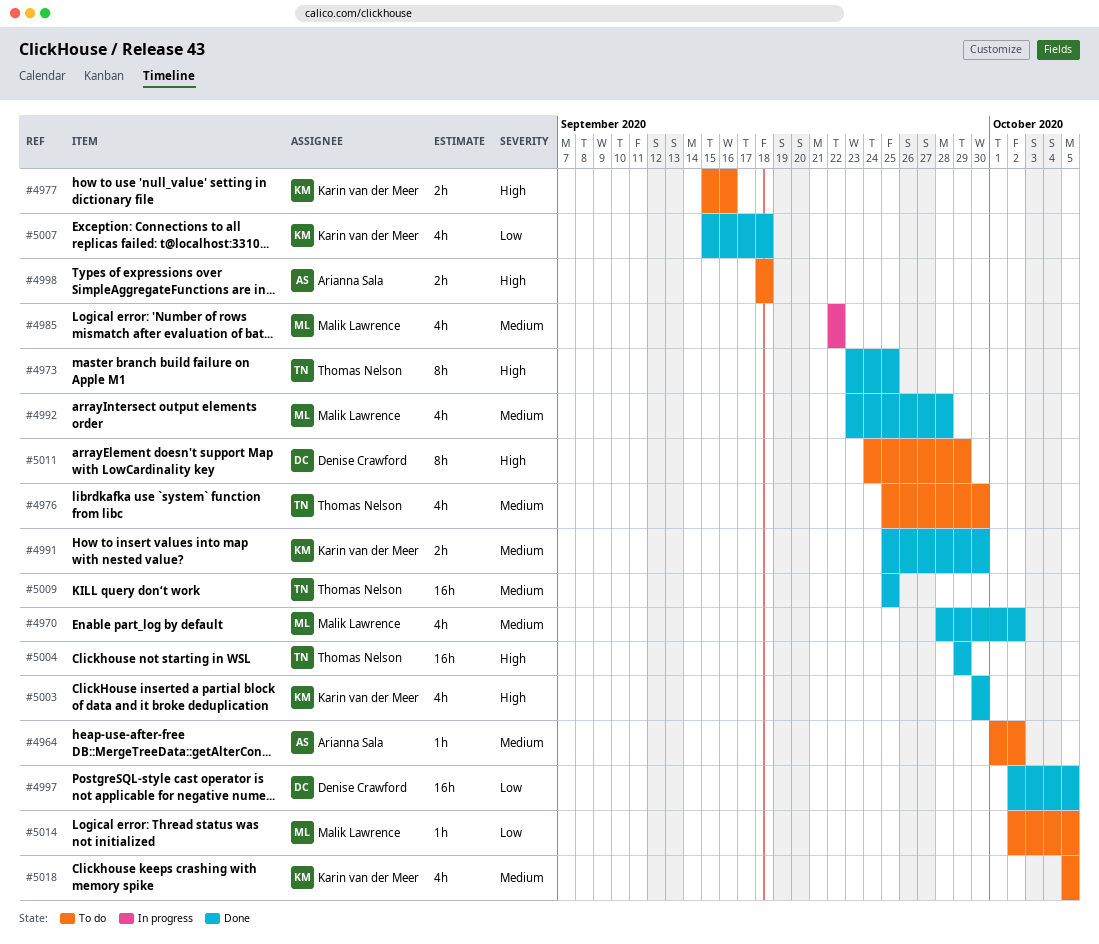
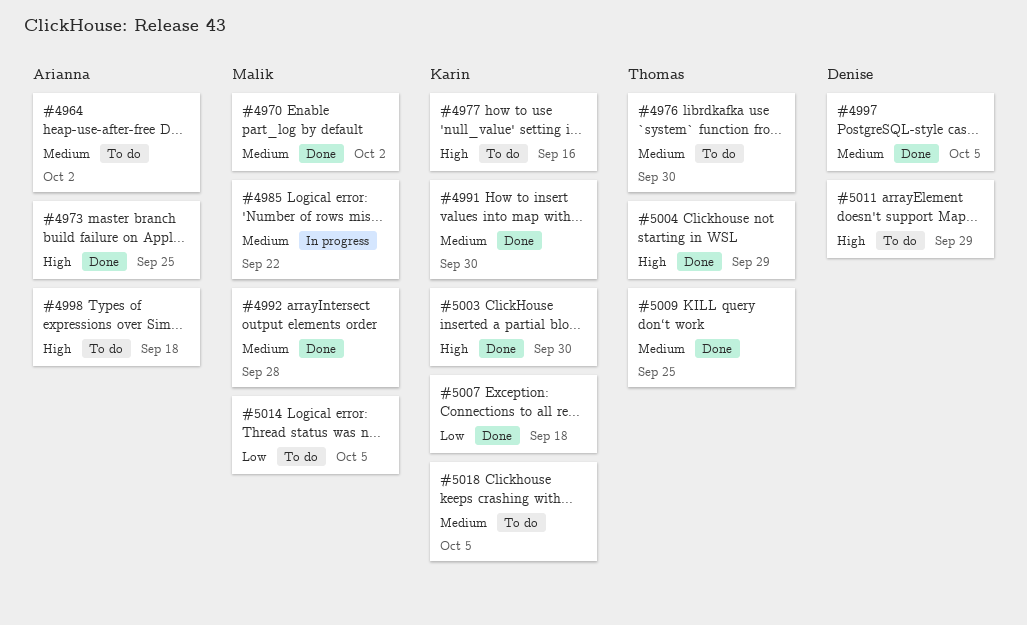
#4973, owner: Thomas Nelson -> Arianna Sala
#4997, priority: Low -> Medium

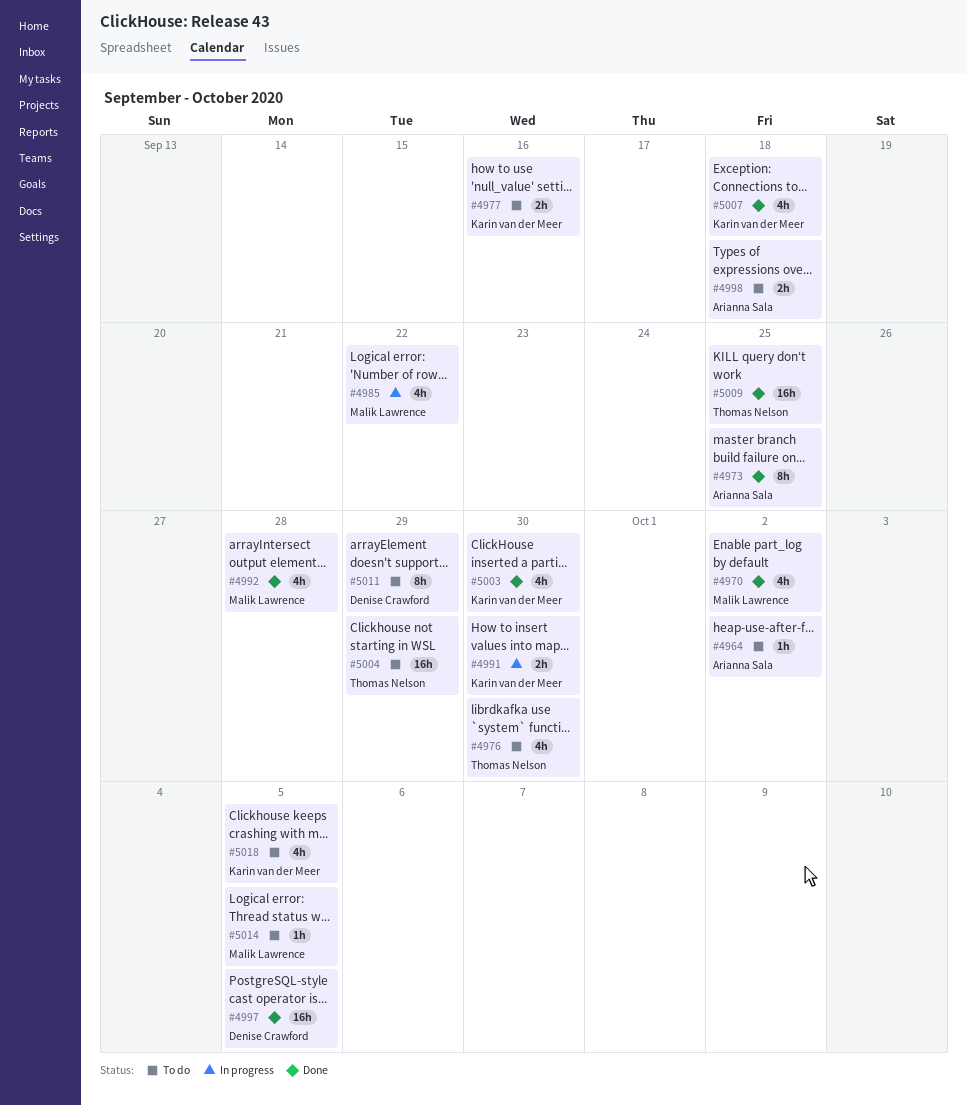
#4991, status: Done -> In progress
#5004, status: Done -> To do

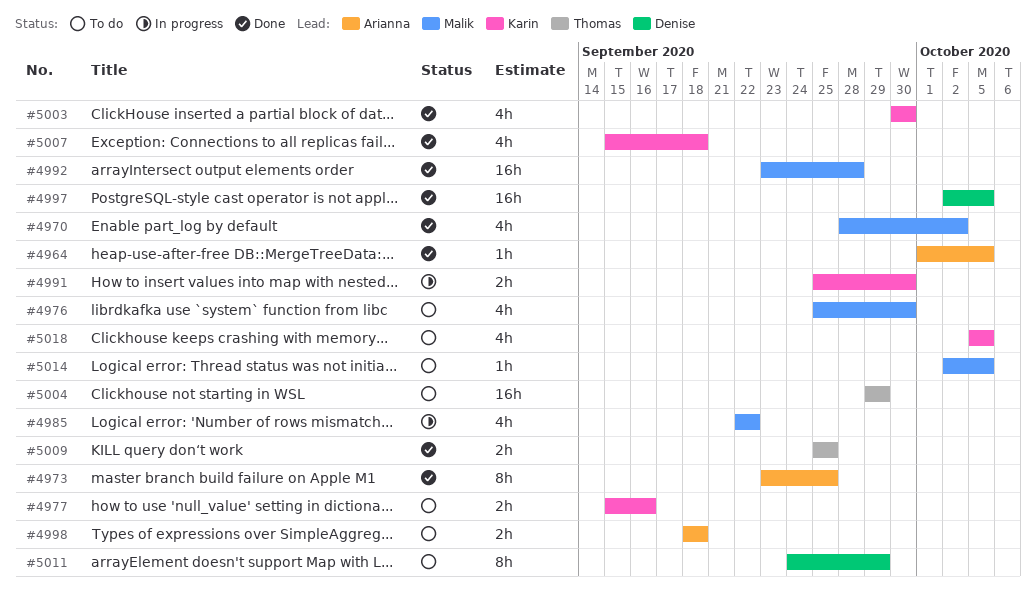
#4964, status: To do -> Done
#4964, due: Oct 2 -> Oct 5
#4976, owner: Thomas Nelson -> Malik Lawrence
#4992, estimate: 4h -> 16h
#5009, estimate: 16h -> 2h

